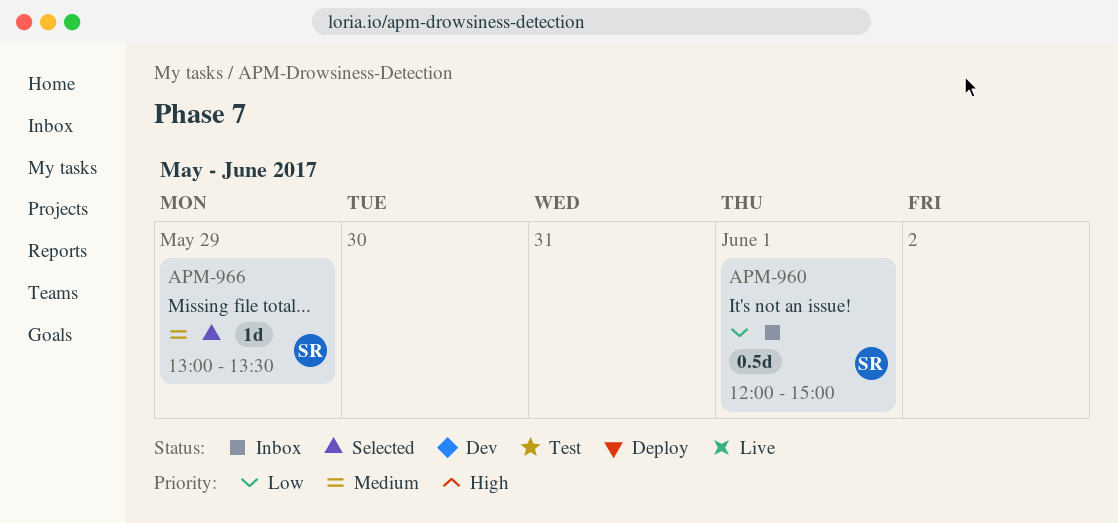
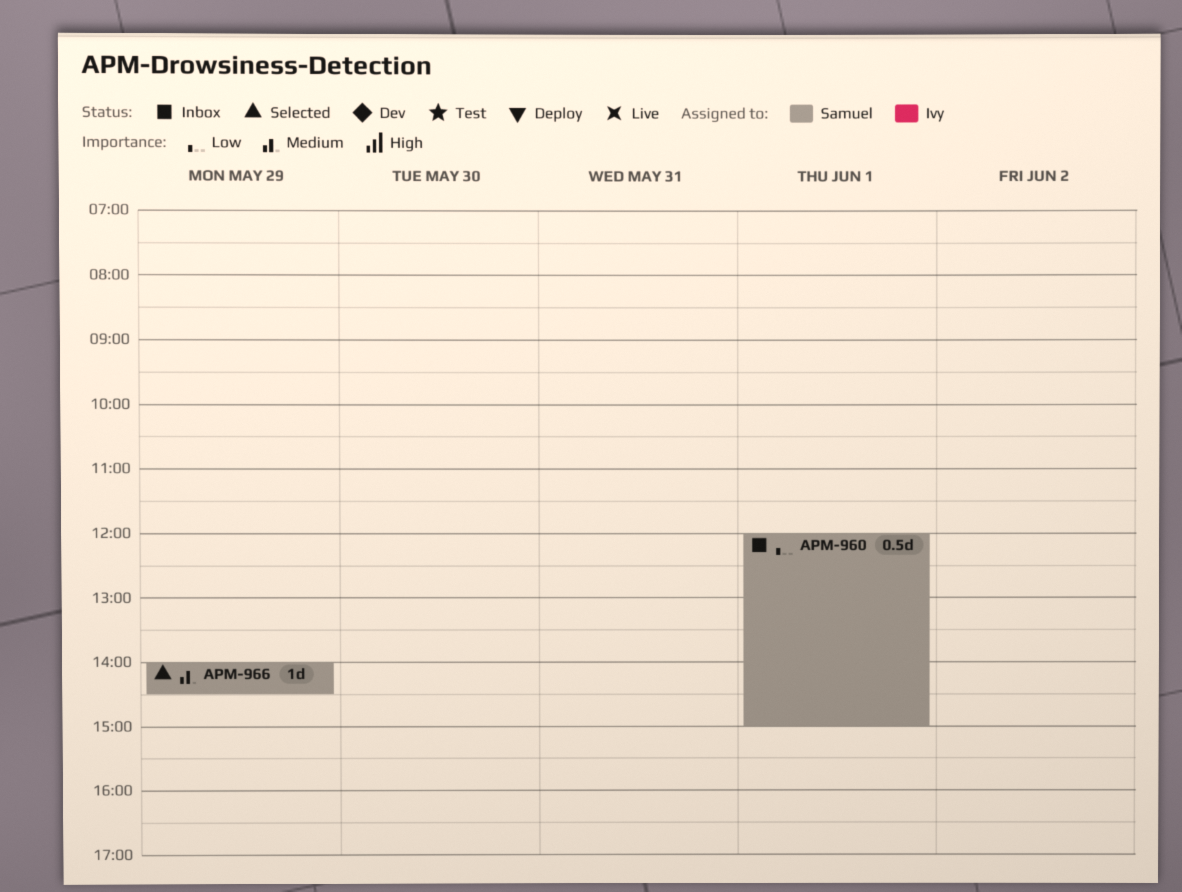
APM-966, begins: 13:00 -> 14:00
APM-966, ends: 13:30 -> 14:30

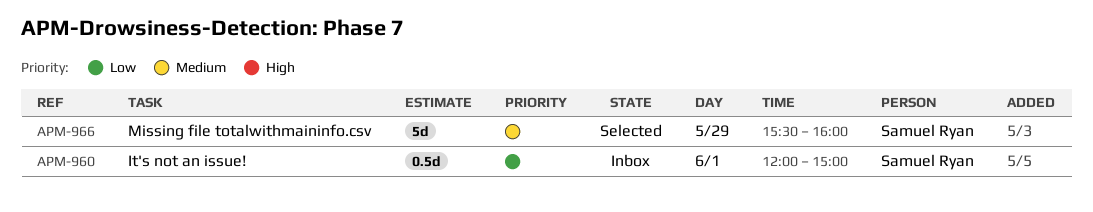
APM-966, estimate: 1d -> 5d
APM-966, begins: 14:00 -> 15:30
APM-966, ends: 14:30 -> 16:00

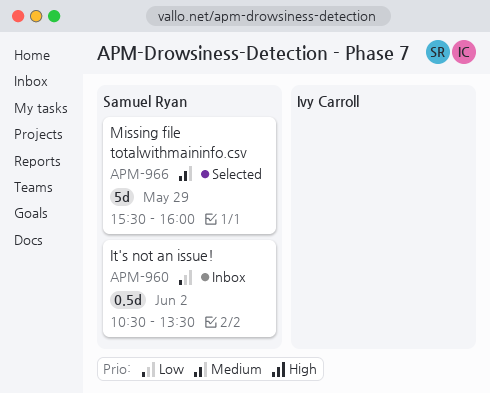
APM-960, day: Jun 1 -> Jun 2
APM-960, begins: 12:00 -> 10:30
APM-960, ends: 15:00 -> 13:30

